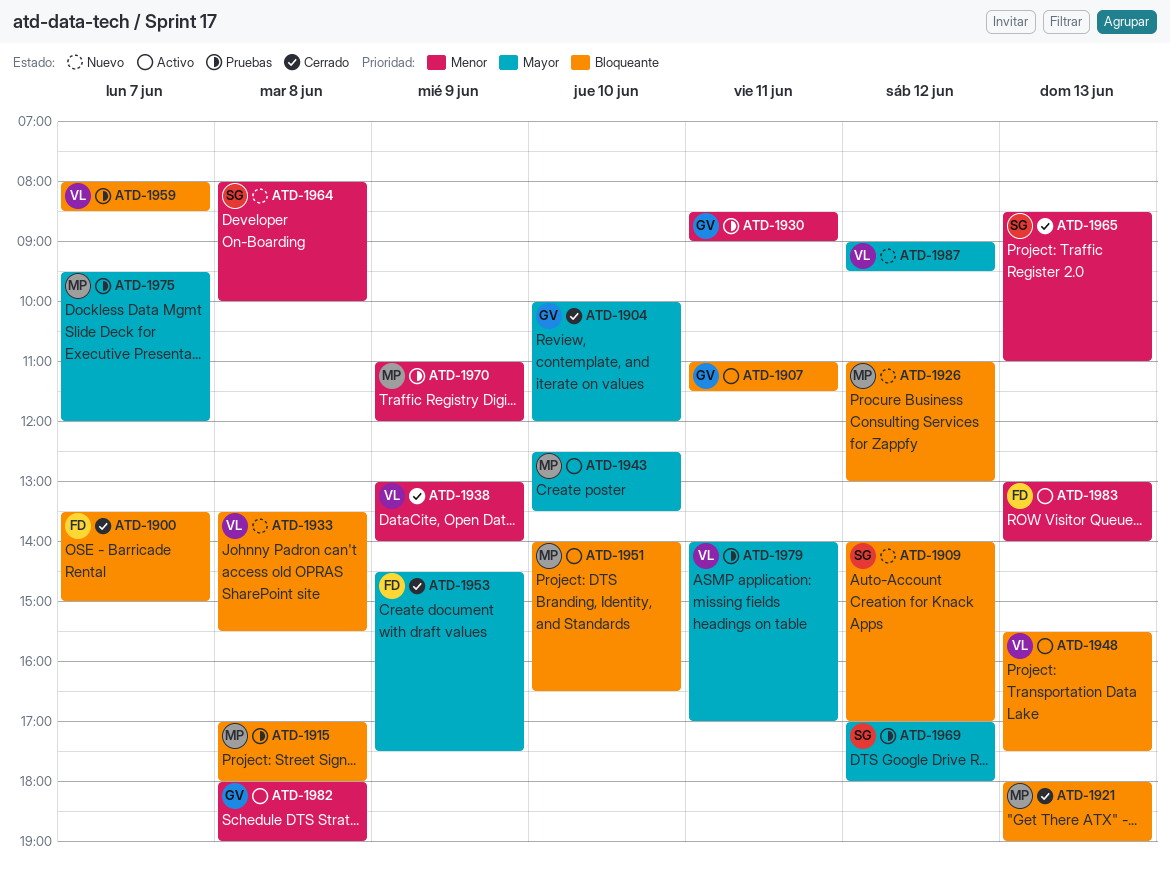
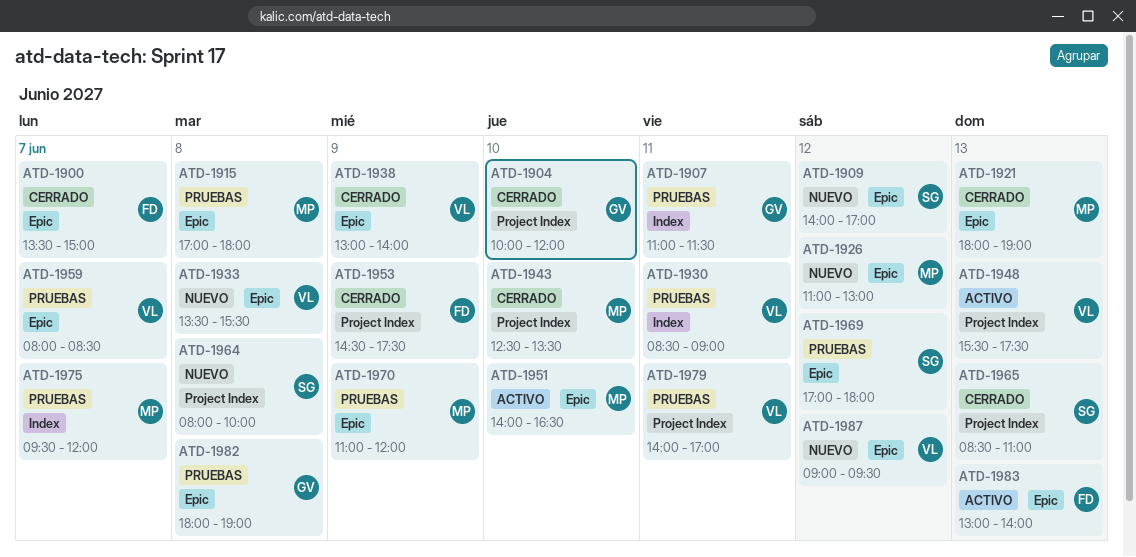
ATD-1907, status: Activo -> Pruebas
ATD-1930, owner: GV -> VL
ATD-1943, status: Activo -> Cerrado
ATD-1982, status: Activo -> Pruebas

